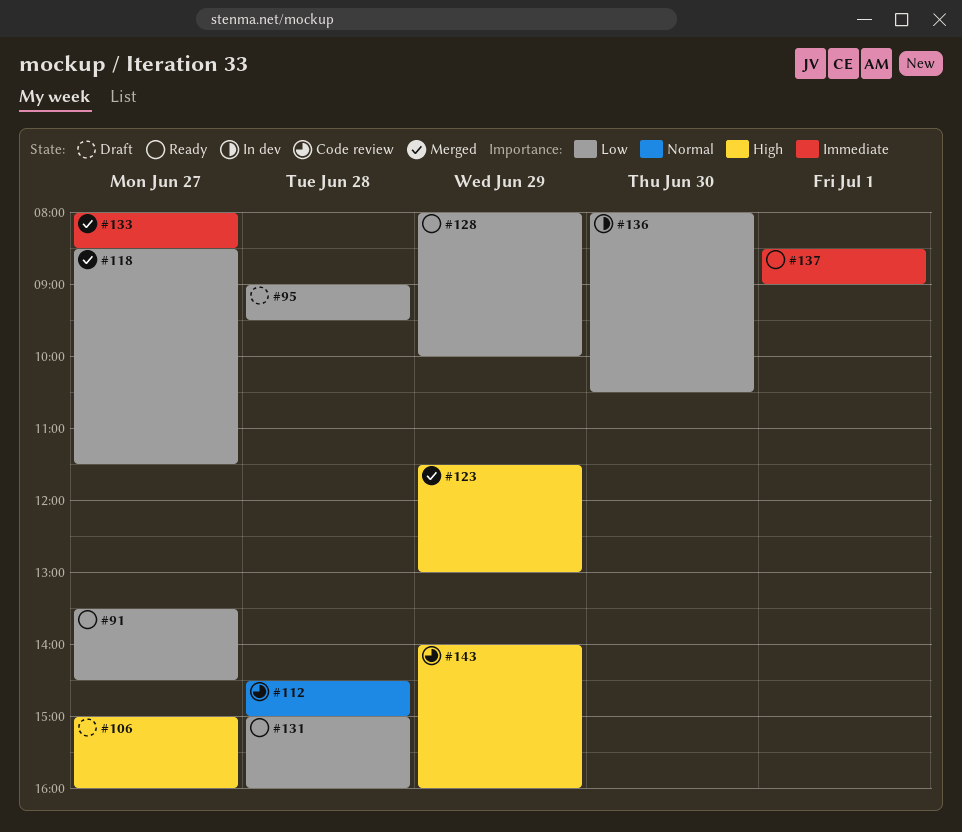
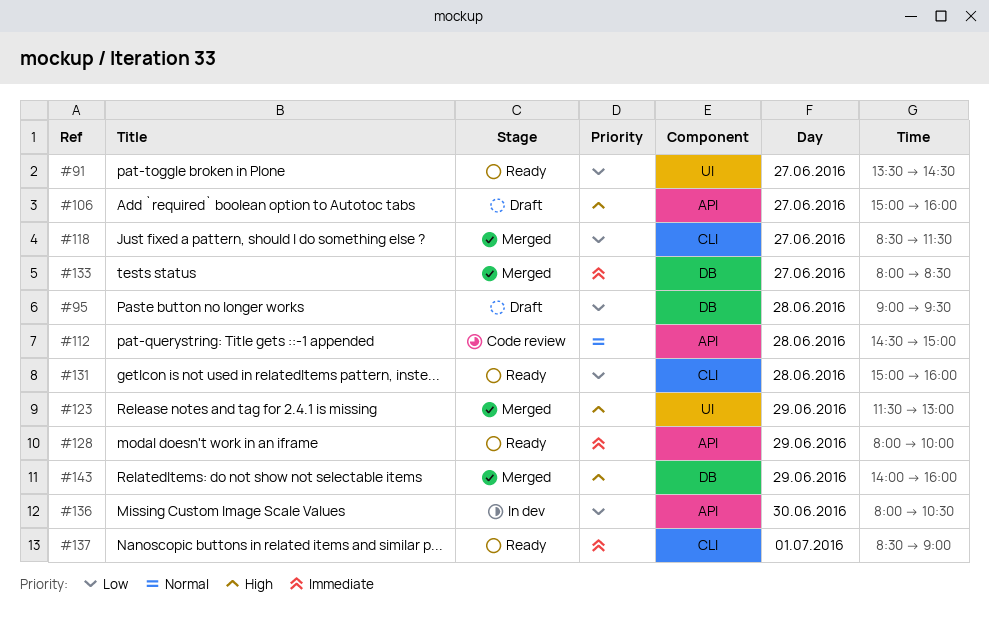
#128, priority: Low -> Immediate
#143, status: Code review -> Merged

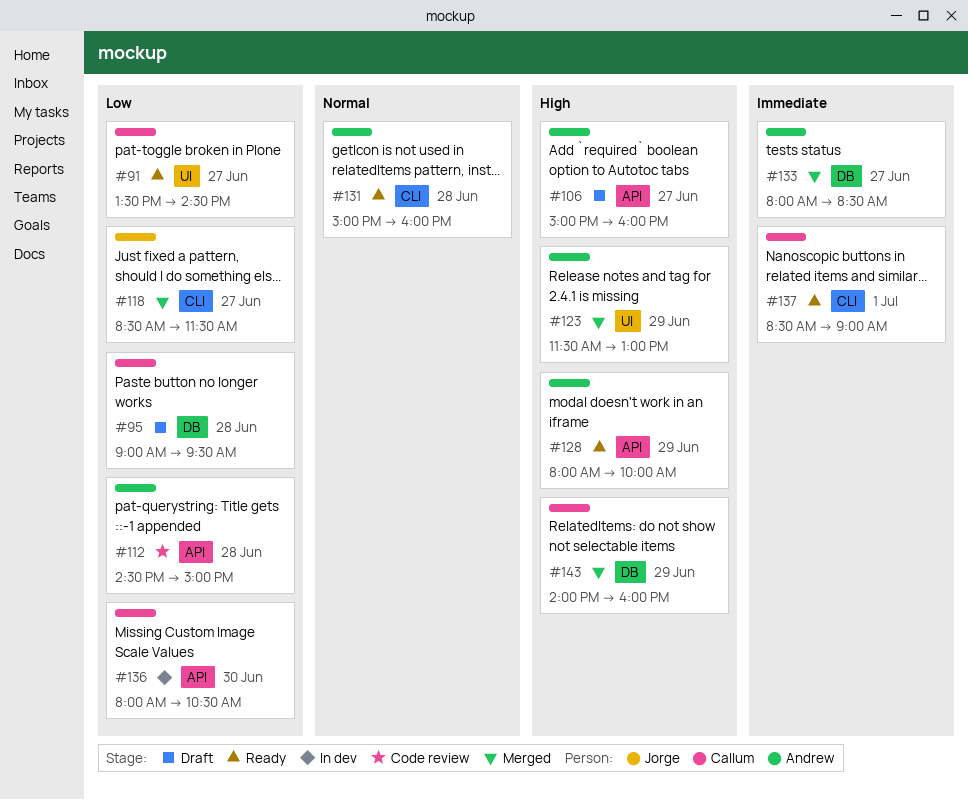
#112, priority: Normal -> Low
#128, priority: Immediate -> High
#131, priority: Low -> Normal

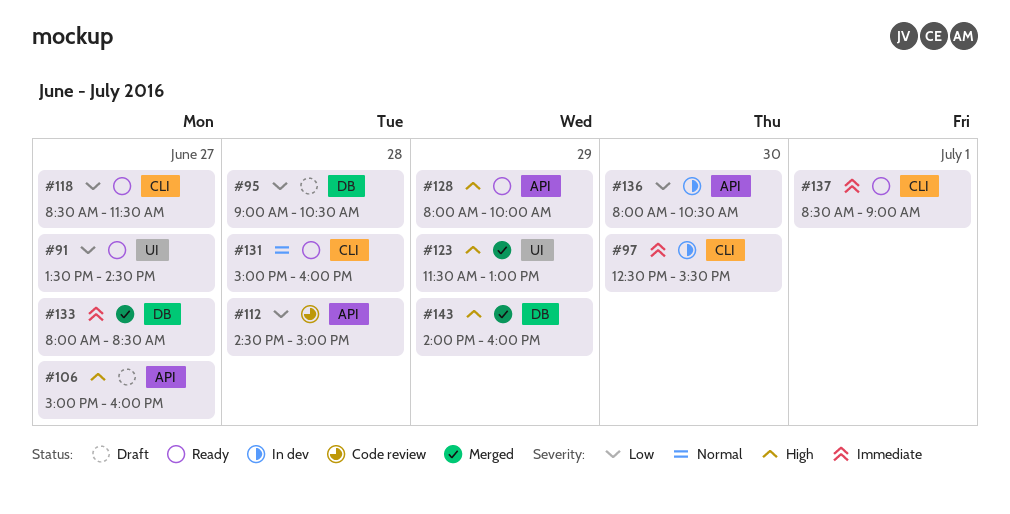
#95, ends: 09:30 -> 10:30
#97: none -> present
#118, status: Merged -> Ready

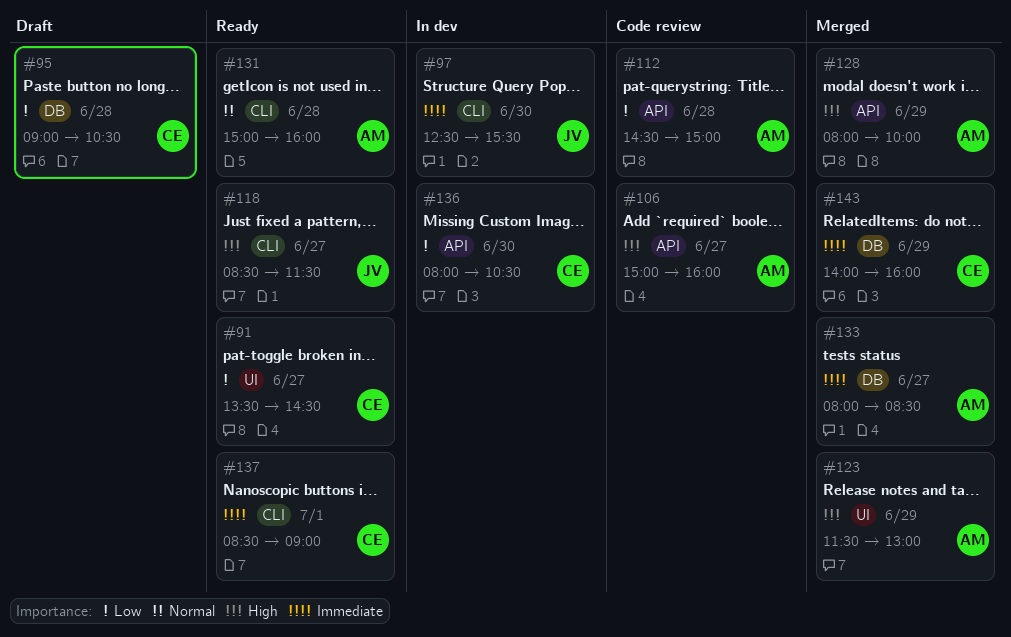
#106, status: Draft -> Code review
#118, priority: Low -> High
#128, status: Ready -> Merged
#143, priority: High -> Immediate

